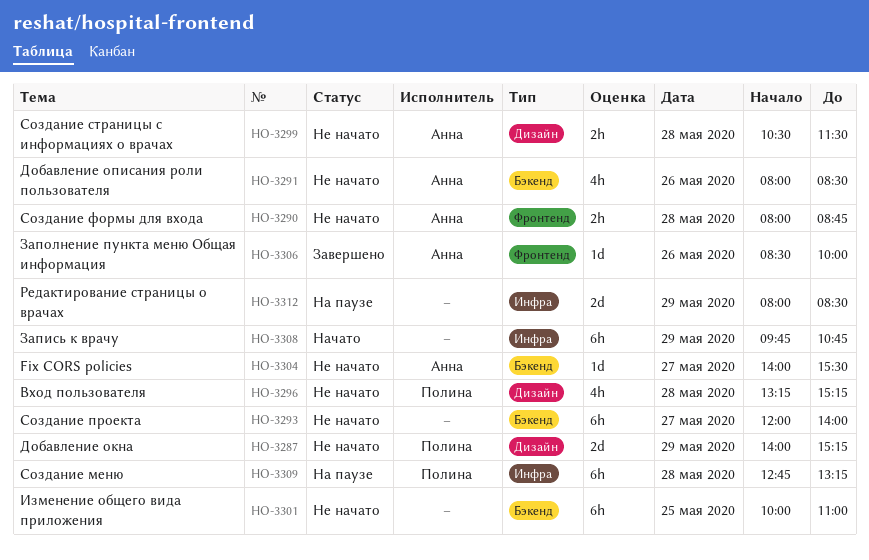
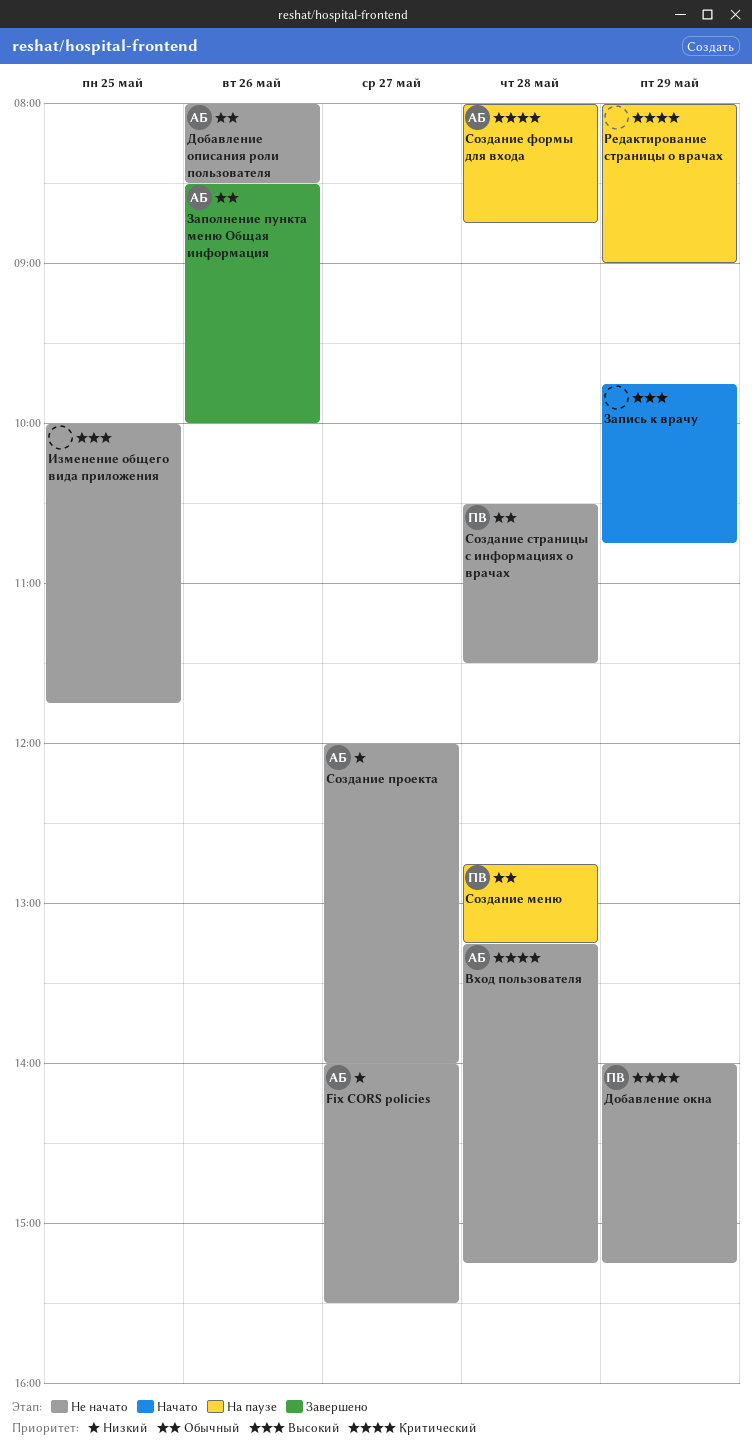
Вход пользователя, owner: Полина -> Анна
Изменение общего вида приложения, ends: 11:00 -> 11:45
Редактирование страницы о врачах, ends: 08:30 -> 09:00
Создание проекта, owner: none -> Анна
Создание страницы с информациях о врачах, owner: Анна -> Полина
Создание формы для входа, status: Не начато -> На паузе

